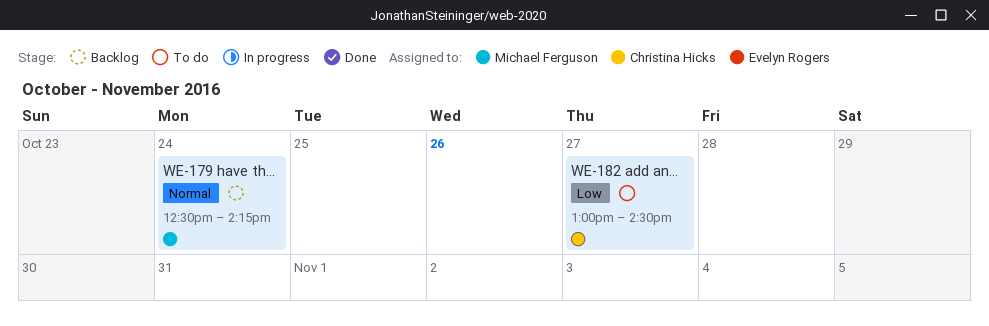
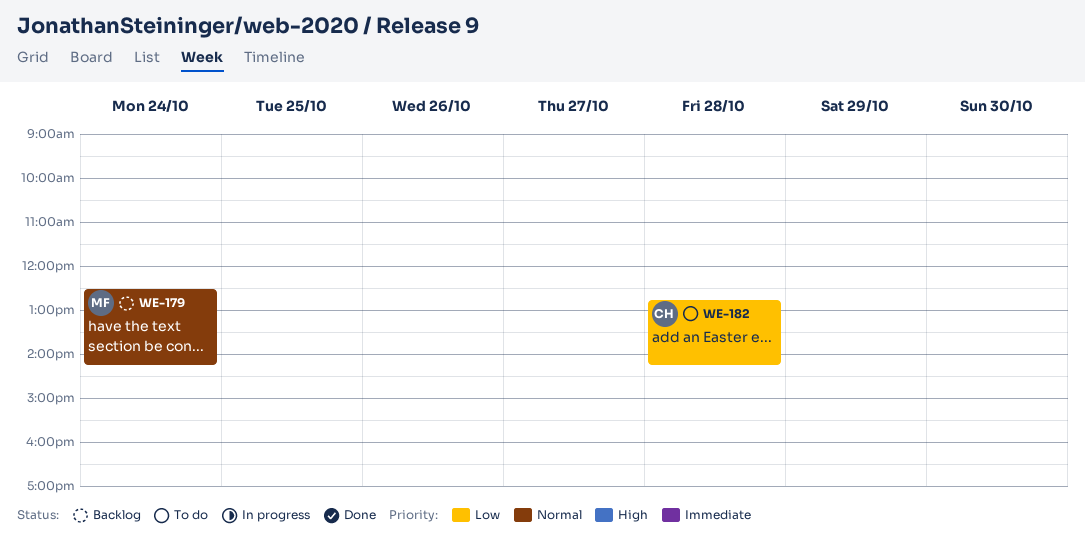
WE-182, day: Oct 27 -> Oct 28
WE-182, begins: 13:00 -> 12:45
WE-182, ends: 14:30 -> 14:15

